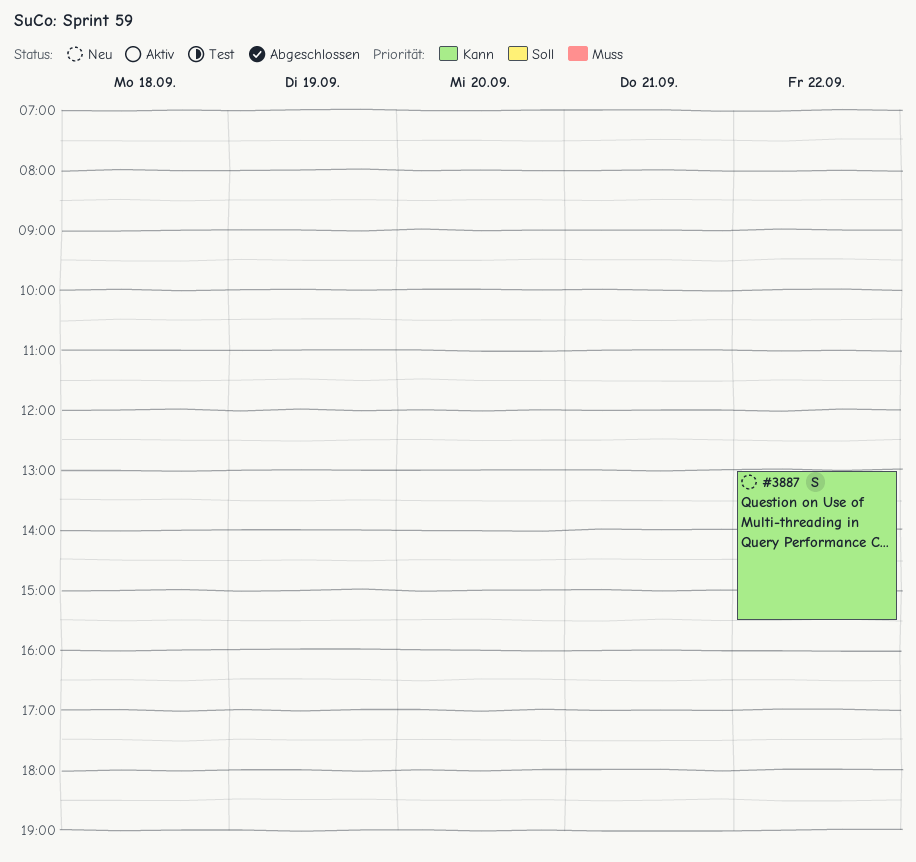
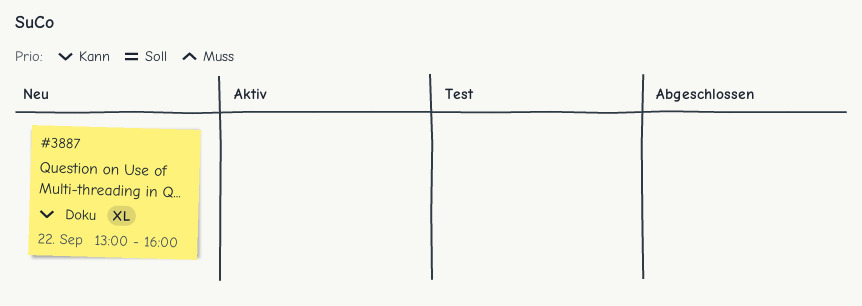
#3887, estimate: S -> XL
#3887, ends: 15:30 -> 16:00

